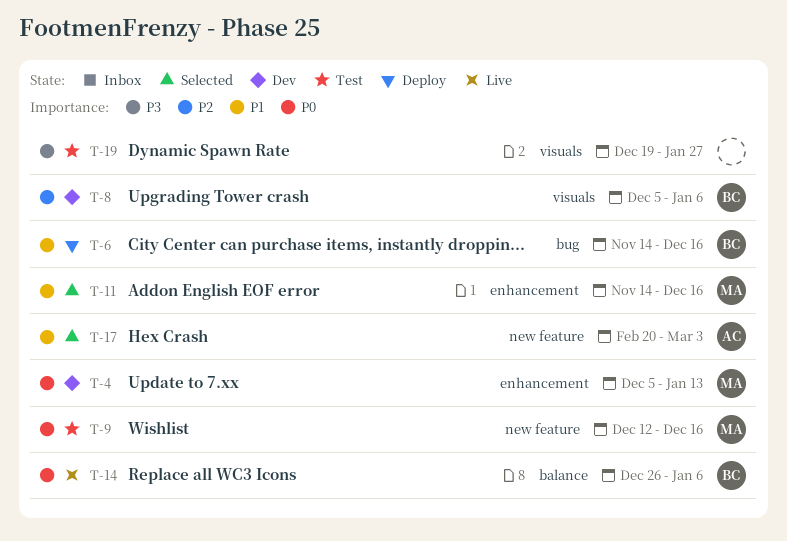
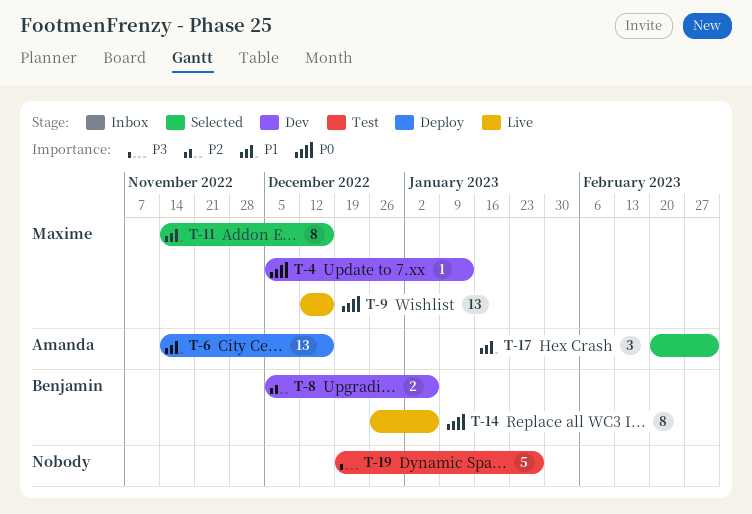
T-6, owner: Benjamin -> Amanda
T-9, status: Test -> Live

